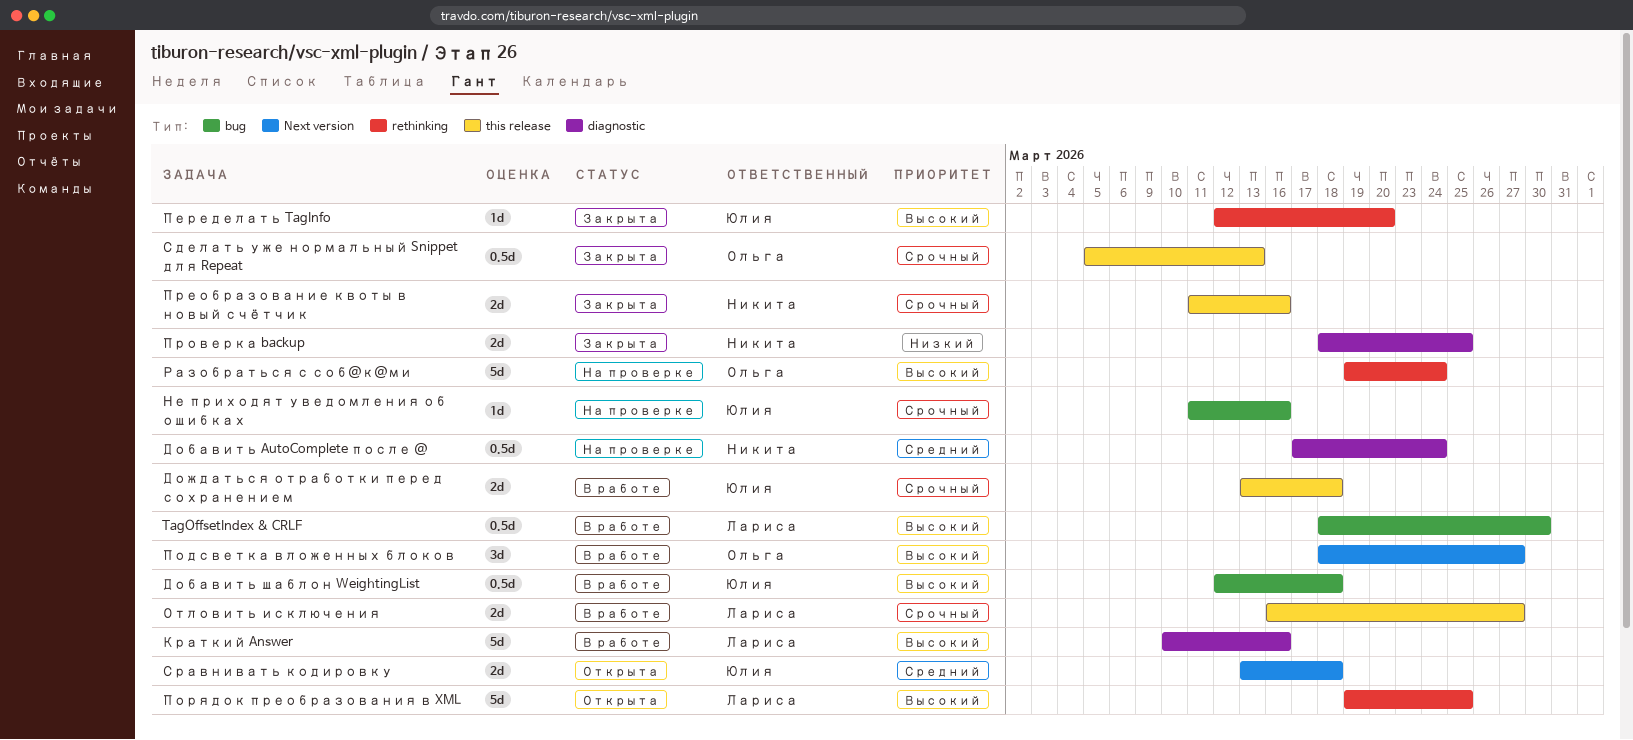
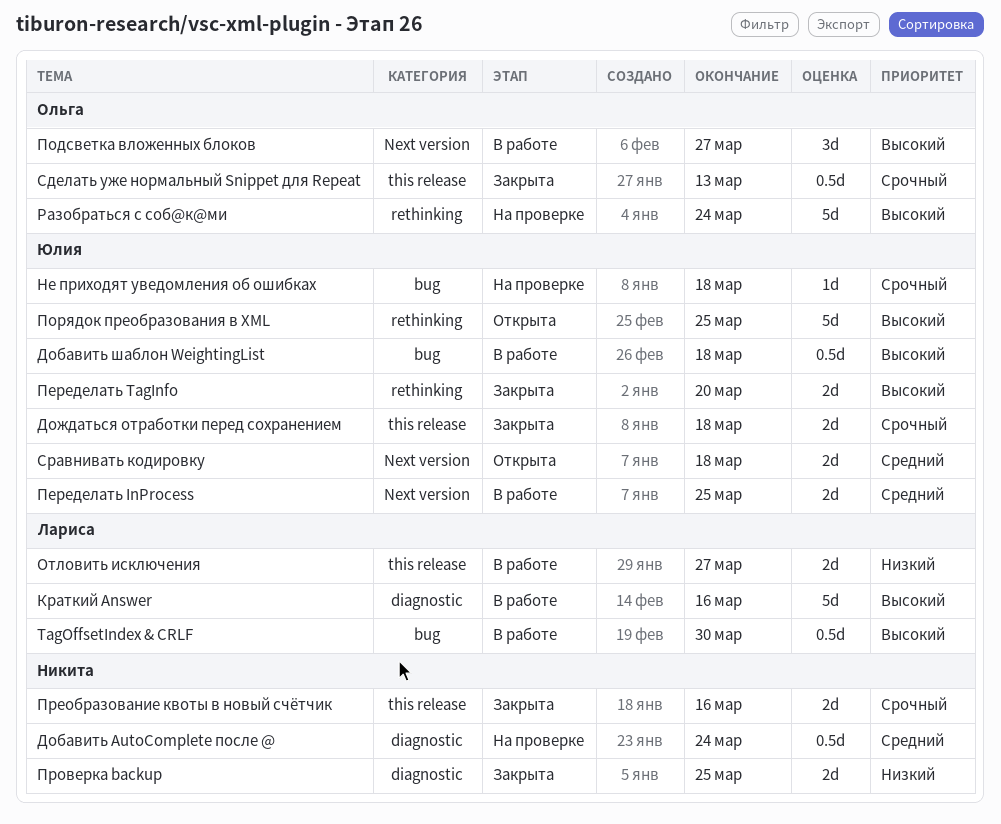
Дождаться отработки перед сохранением, status: В работе -> Закрыта
Не приходят уведомления об ошибках, due: Mar 16 -> Mar 18
Отловить исключения, priority: Срочный -> Низкий
Переделать InProcess: none -> present
Переделать TagInfo, estimate: 1d -> 2d
Порядок преобразования в XML, owner: Лариса -> Юлия

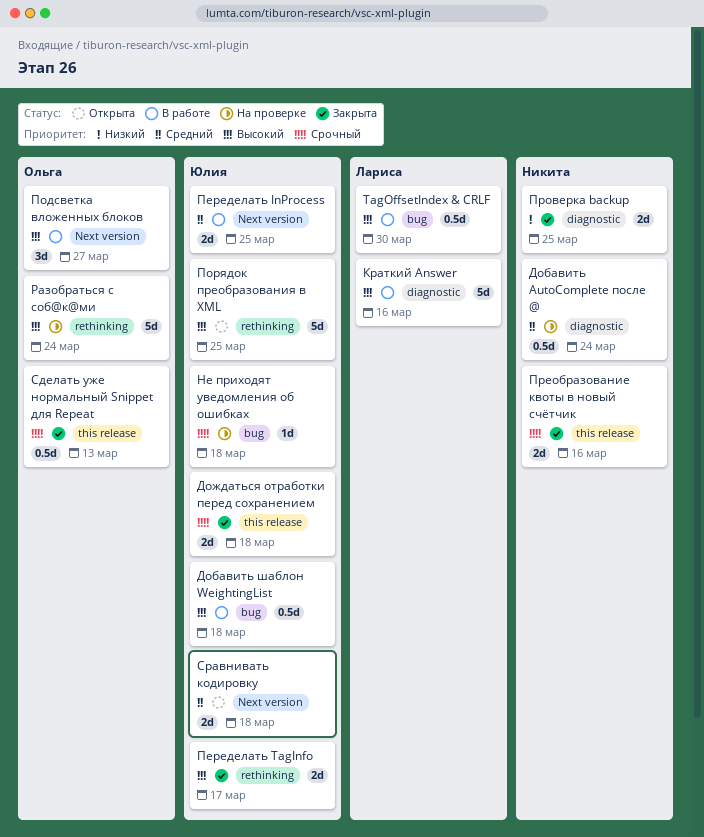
Отловить исключения: present -> none
Переделать TagInfo, due: Mar 20 -> Mar 17

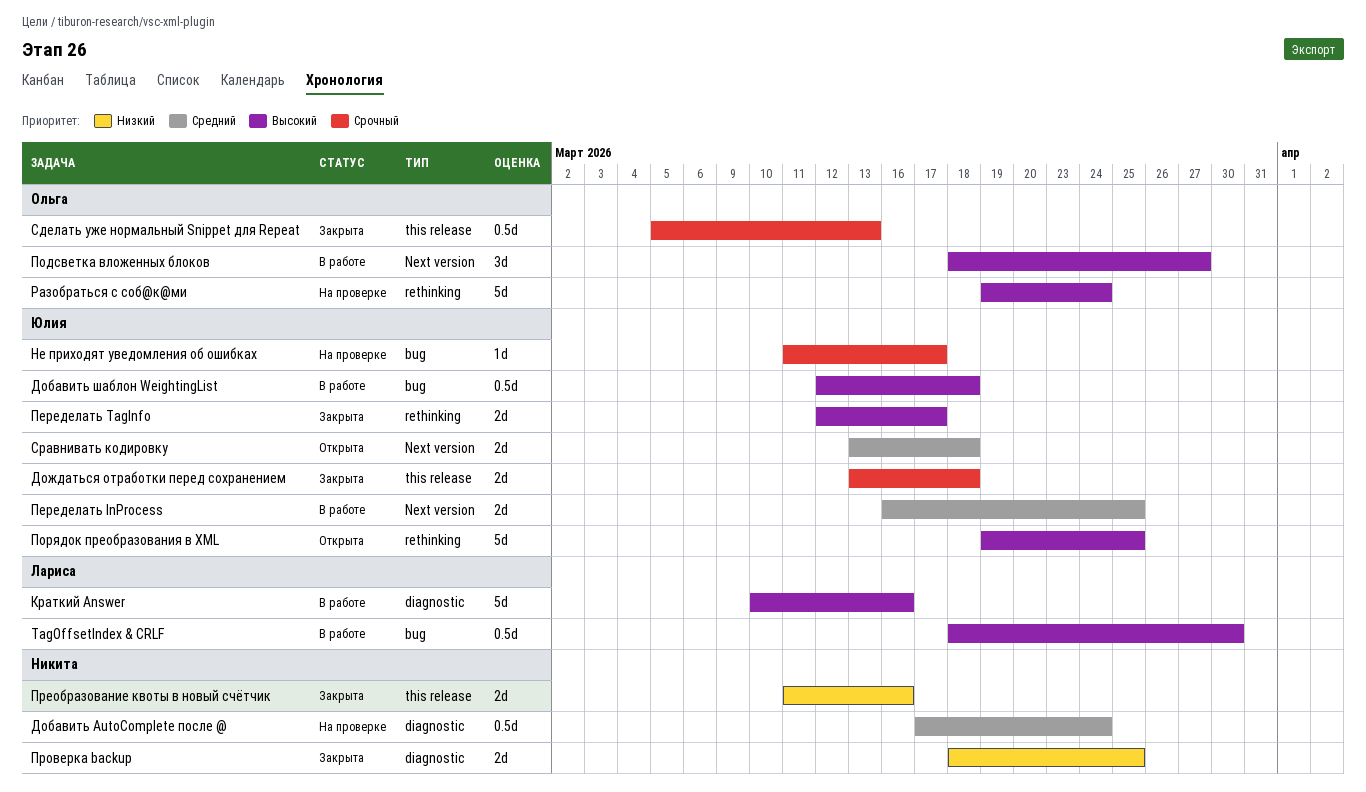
Не приходят уведомления об ошибках, due: Mar 18 -> Mar 17
Преобразование квоты в новый счётчик, priority: Срочный -> Низкий

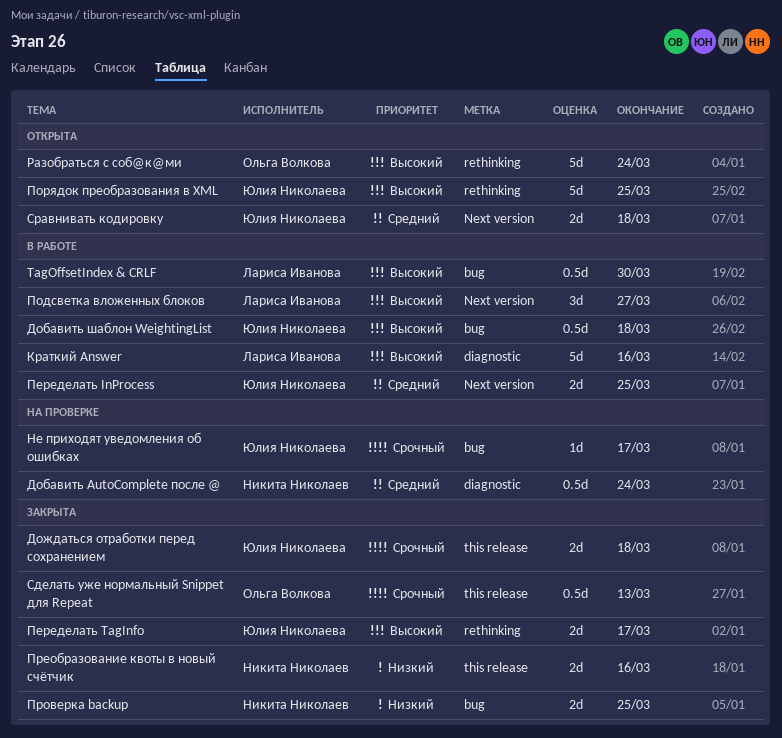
Подсветка вложенных блоков, owner: Ольга Волкова -> Лариса Иванова
Проверка backup, label: diagnostic -> bug
Разобраться с соб@к@ми, status: На проверке -> Открыта

